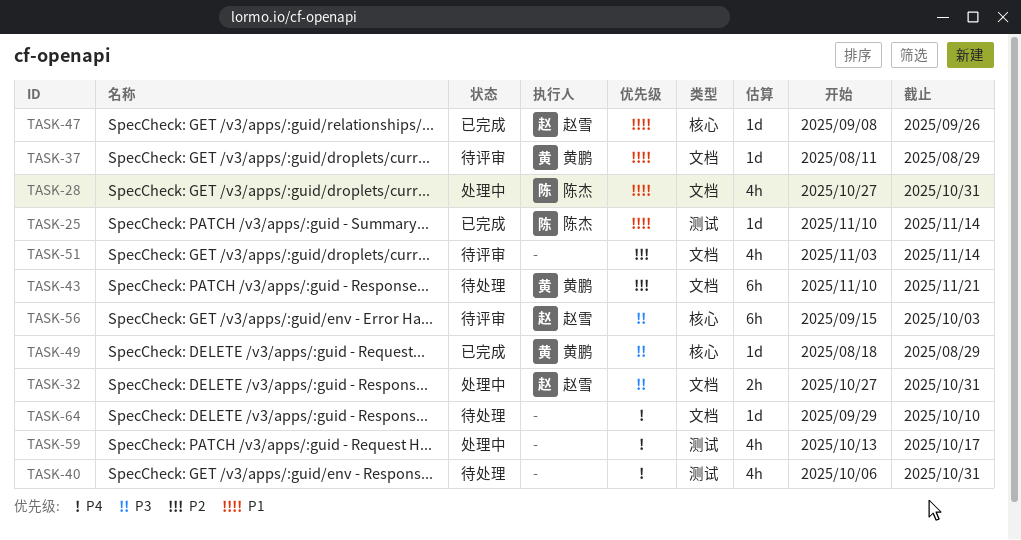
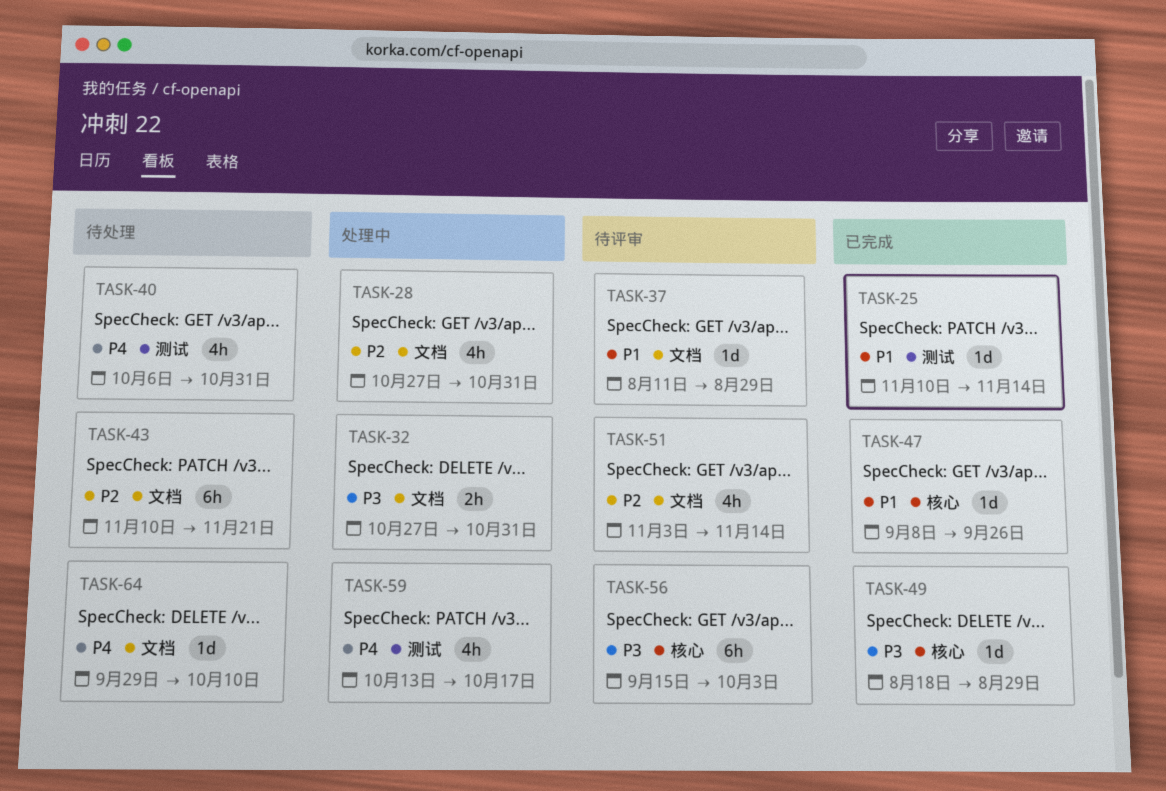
TASK-28, priority: P1 -> P2

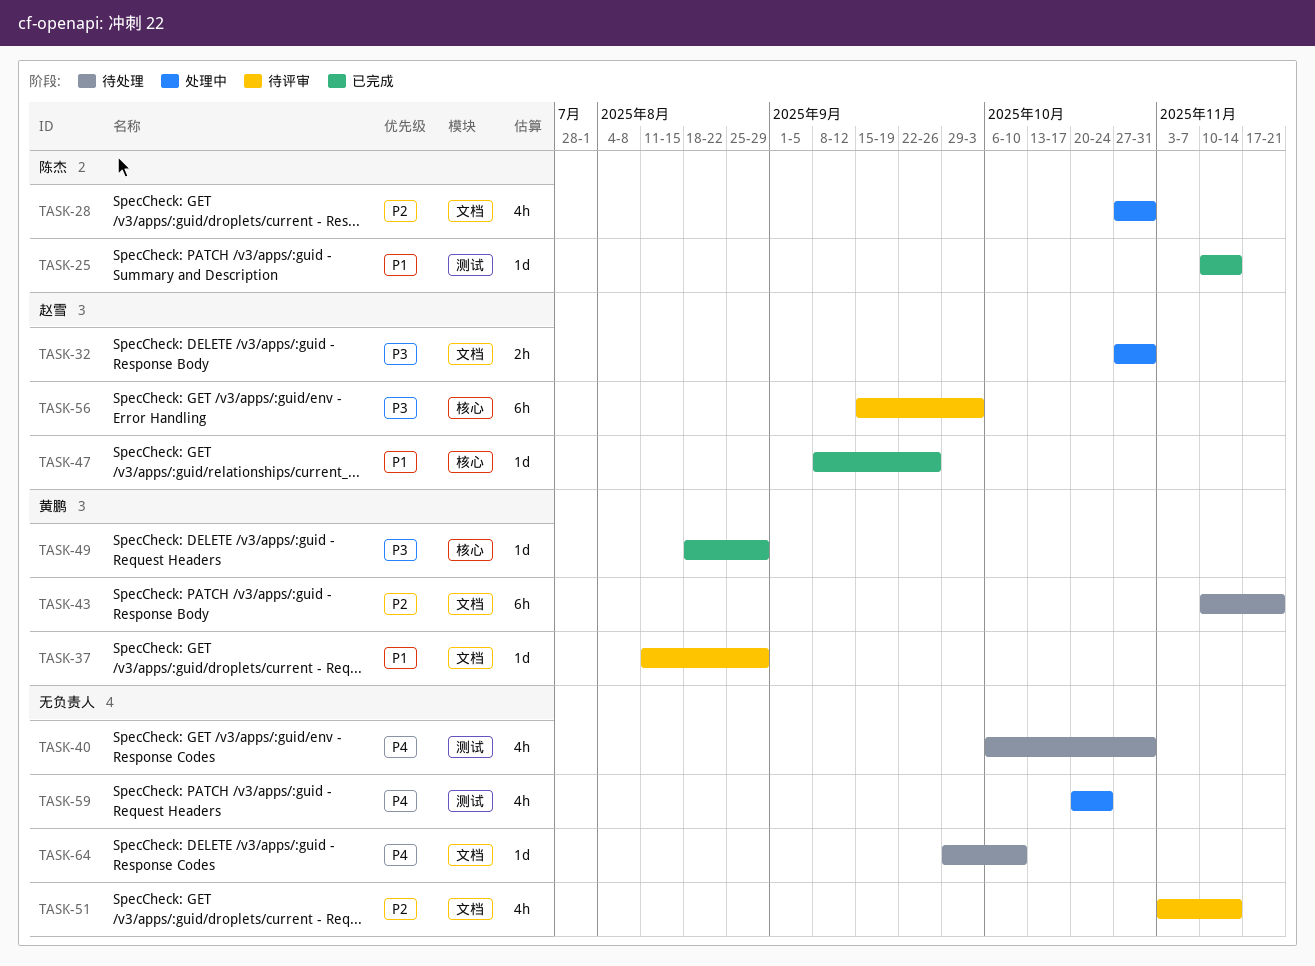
TASK-59, start: Oct 13 -> Oct 20
TASK-59, due: Oct 17 -> Oct 24

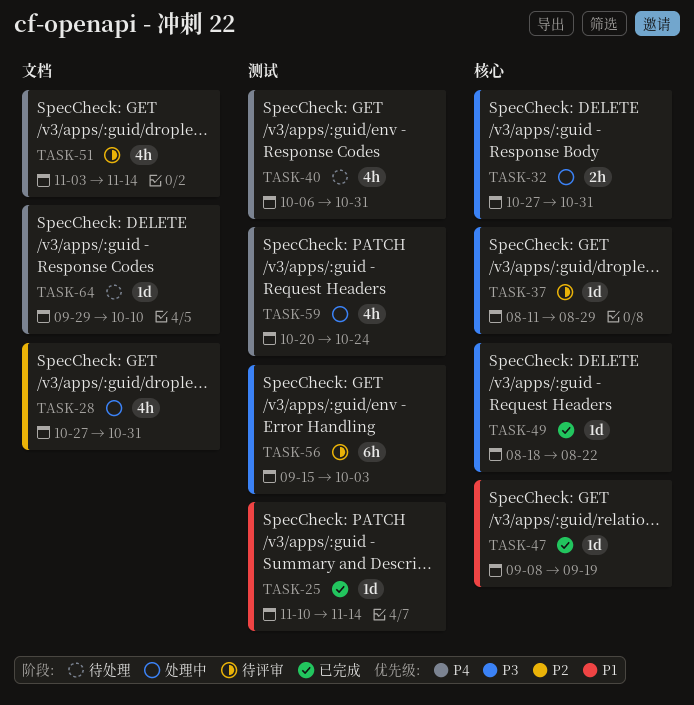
TASK-32, label: 文档 -> 核心
TASK-37, priority: P1 -> P3
TASK-37, label: 文档 -> 核心
TASK-43: present -> none
TASK-47, due: Sep 26 -> Sep 19
TASK-49, due: Aug 29 -> Aug 22
TASK-51, priority: P2 -> P4
TASK-56, label: 核心 -> 测试

